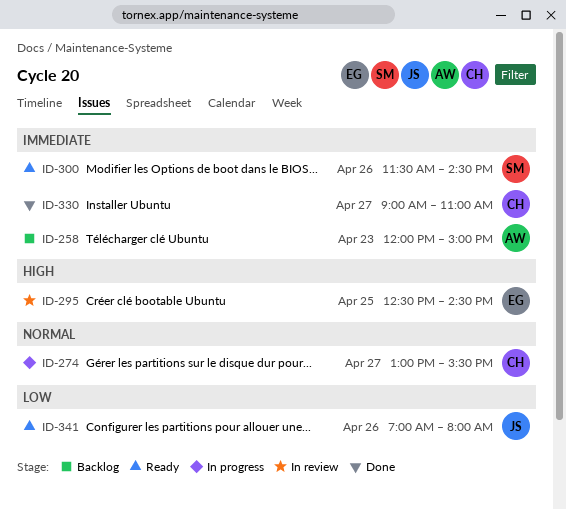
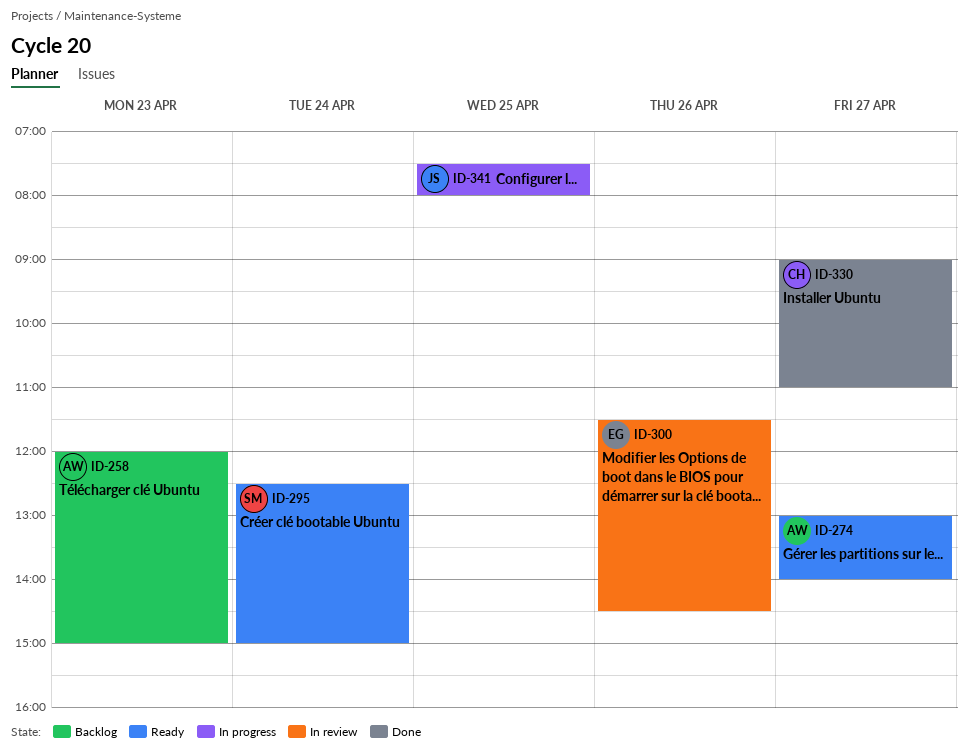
ID-274, status: In progress -> Ready
ID-274, owner: CH -> AW
ID-274, ends: 15:30 -> 14:00
ID-295, status: In review -> Ready
ID-295, owner: EG -> SM
ID-295, day: Apr 25 -> Apr 24
ID-295, ends: 14:30 -> 15:00
ID-300, status: Ready -> In review
ID-300, owner: SM -> EG
ID-341, status: Ready -> In progress
ID-341, day: Apr 26 -> Apr 25
ID-341, begins: 07:00 -> 07:30

